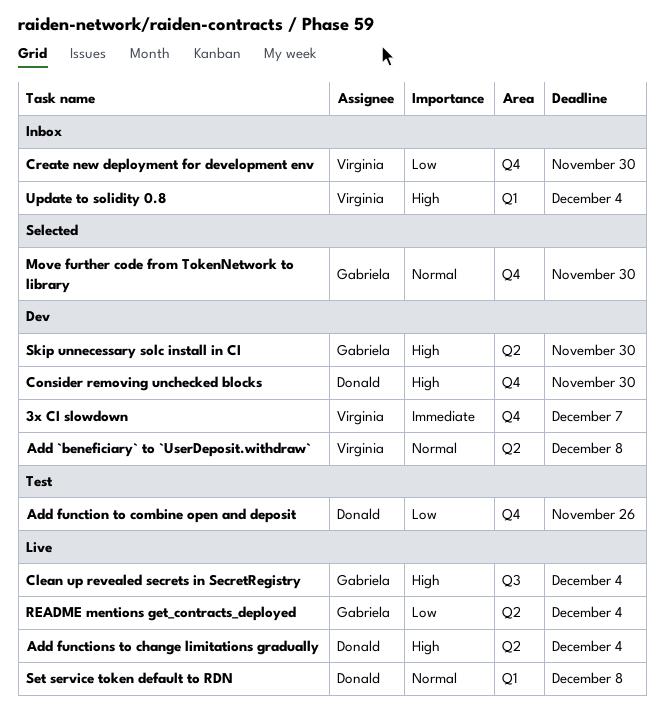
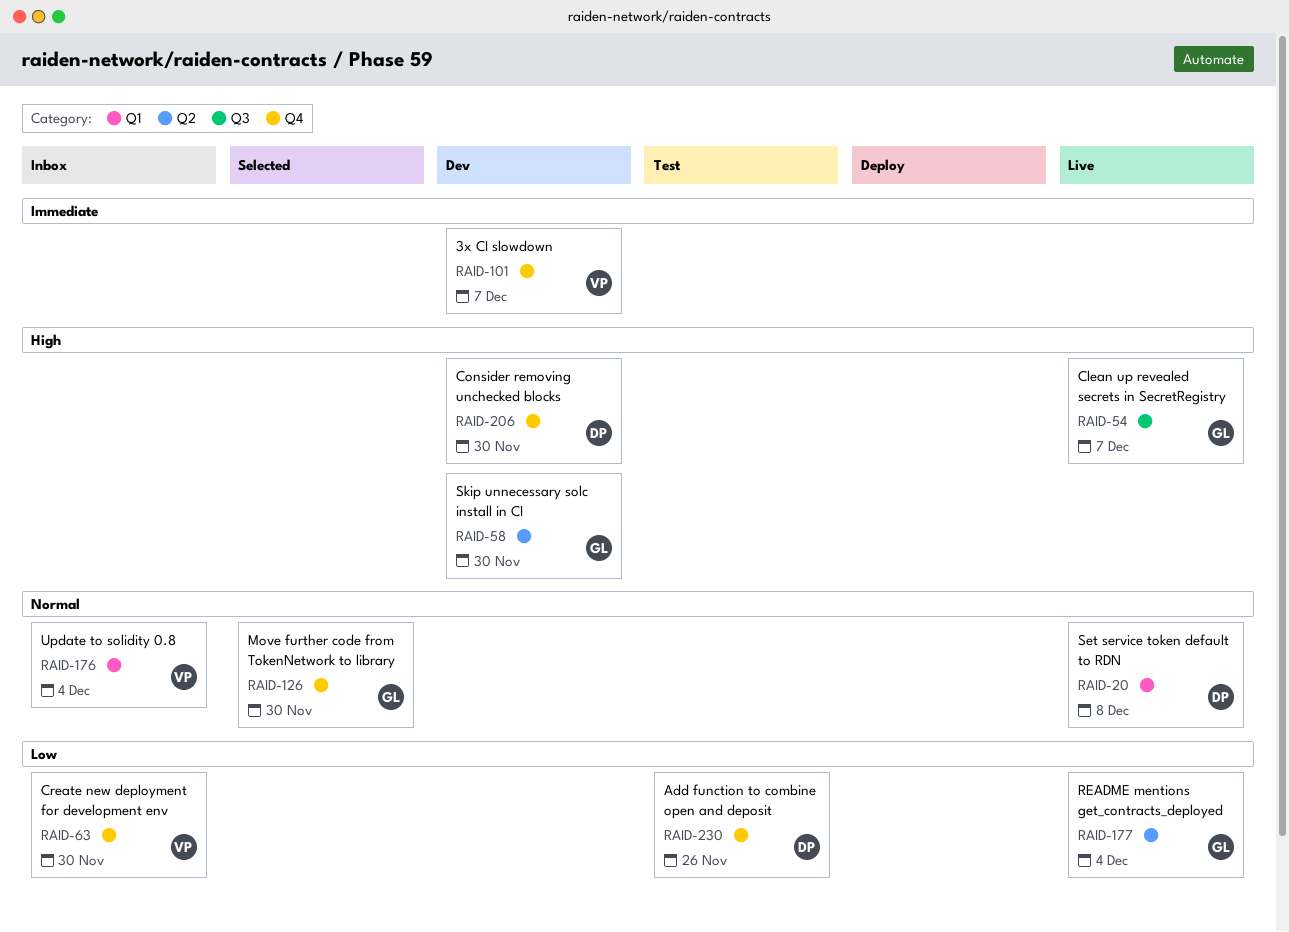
Add `beneficiary` to `UserDeposit.withdraw`: present -> none
Add functions to change limitations gradually: present -> none
Clean up revealed secrets in SecretRegistry, due: Dec 4 -> Dec 7
Update to solidity 0.8, priority: High -> Normal

